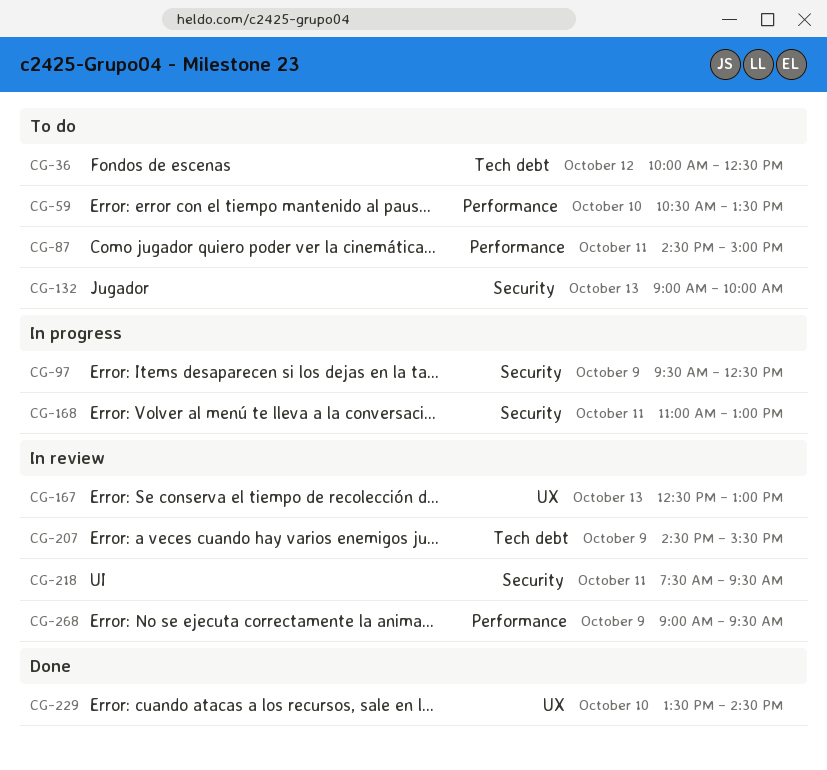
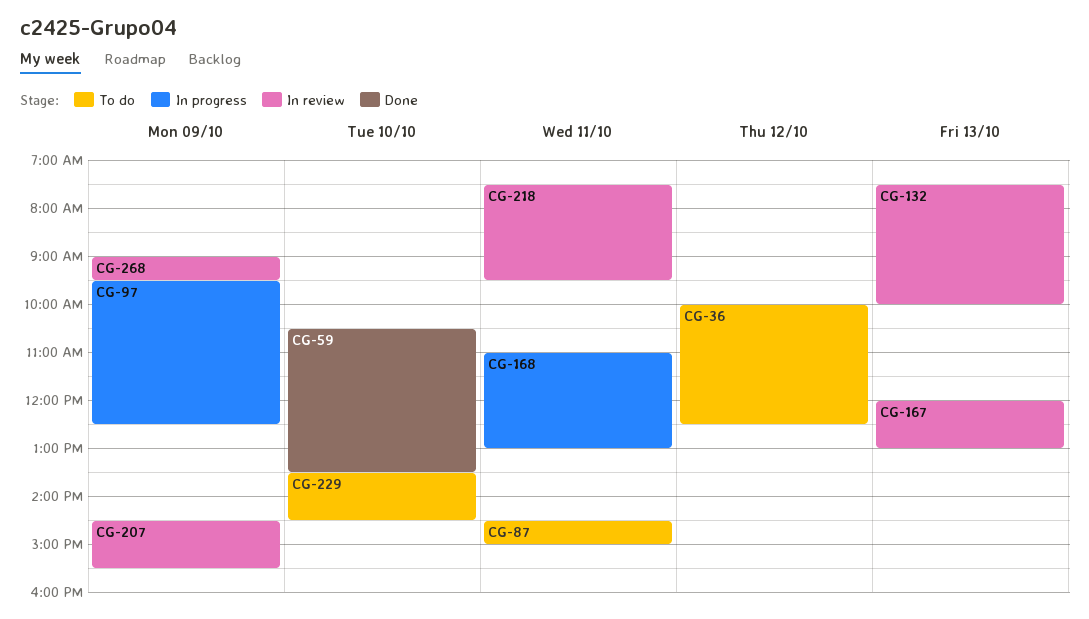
CG-59, status: To do -> Done
CG-132, status: To do -> In review
CG-132, begins: 09:00 -> 07:30
CG-167, begins: 12:30 -> 12:00
CG-229, status: Done -> To do

